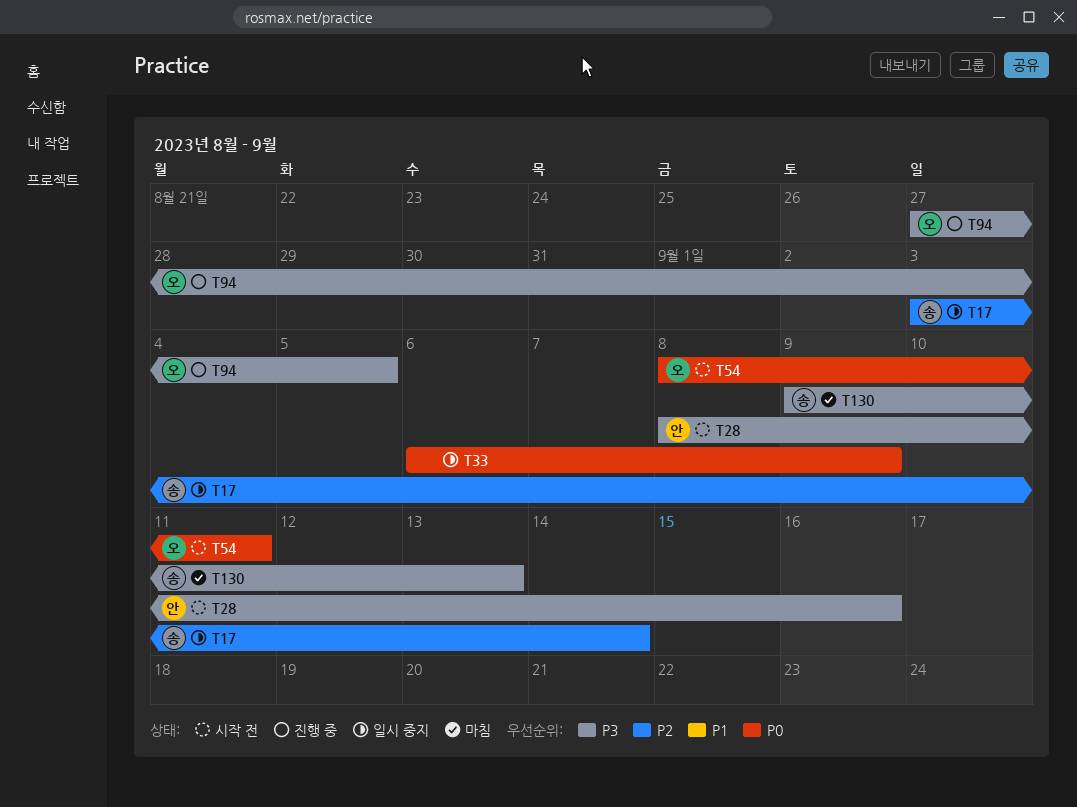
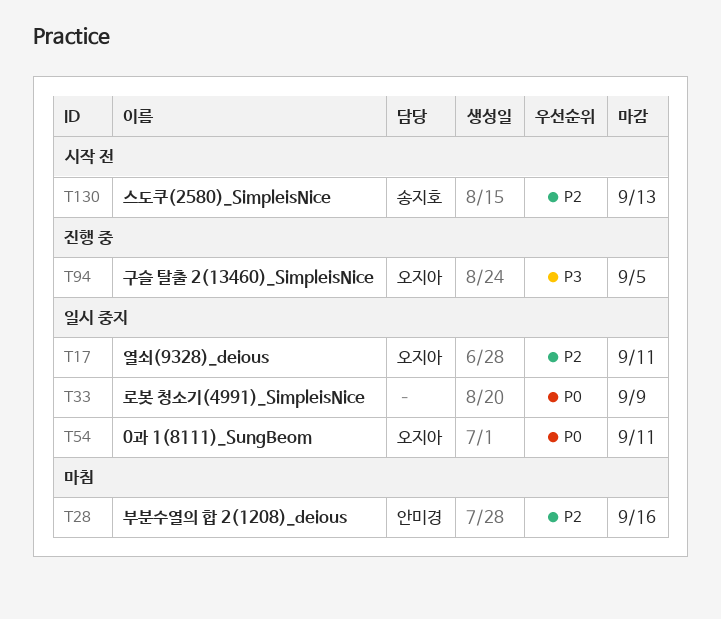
T17, owner: 송지호 -> 오지아
T17, due: Sep 14 -> Sep 11
T28, status: 시작 전 -> 마침
T28, priority: P3 -> P2
T54, status: 시작 전 -> 일시 중지
T130, status: 마침 -> 시작 전
T130, priority: P3 -> P2

